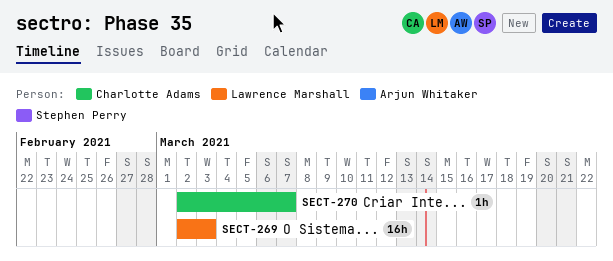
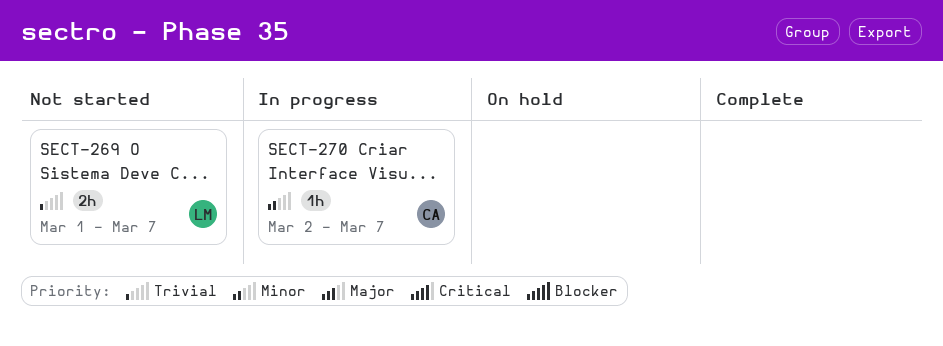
SECT-269, estimate: 16h -> 2h
SECT-269, start: Mar 2 -> Mar 1
SECT-269, due: Mar 3 -> Mar 7

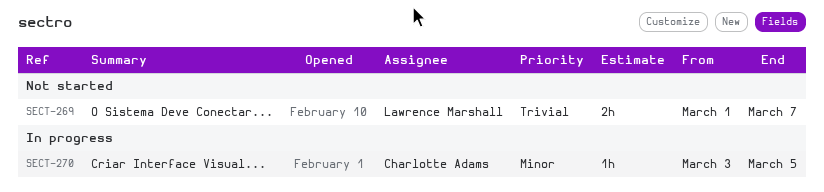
SECT-270, start: Mar 2 -> Mar 3
SECT-270, due: Mar 7 -> Mar 5

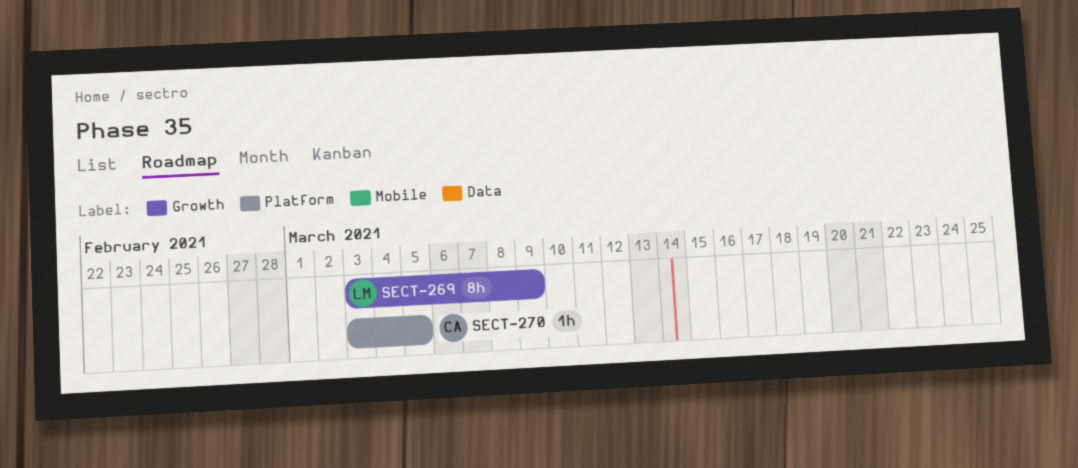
SECT-269, estimate: 2h -> 8h
SECT-269, start: Mar 1 -> Mar 3
SECT-269, due: Mar 7 -> Mar 9

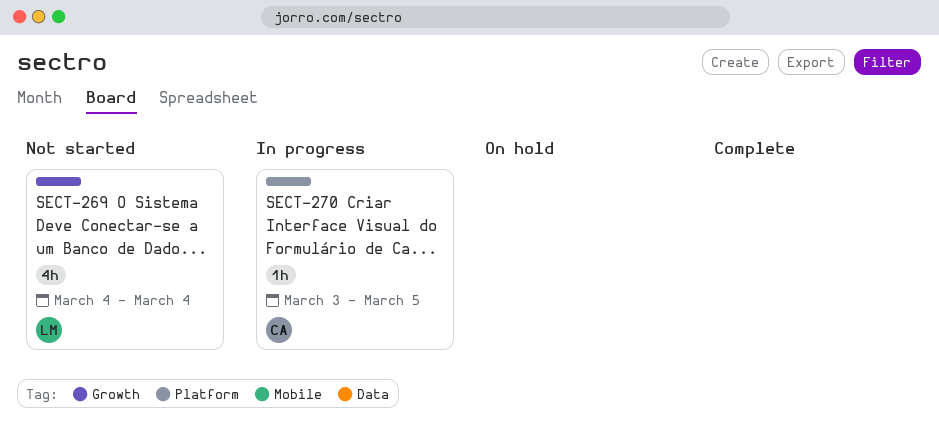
SECT-269, estimate: 8h -> 4h
SECT-269, start: Mar 3 -> Mar 4
SECT-269, due: Mar 9 -> Mar 4

